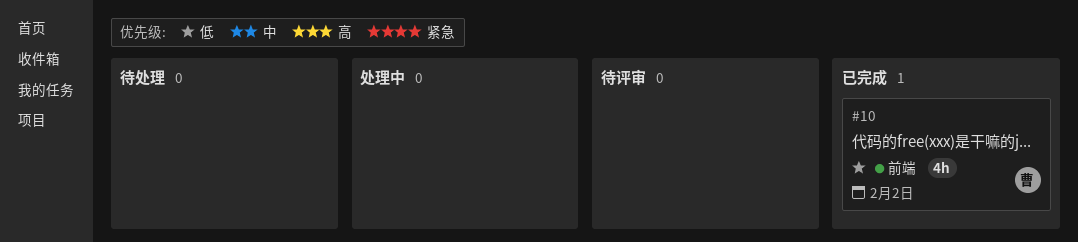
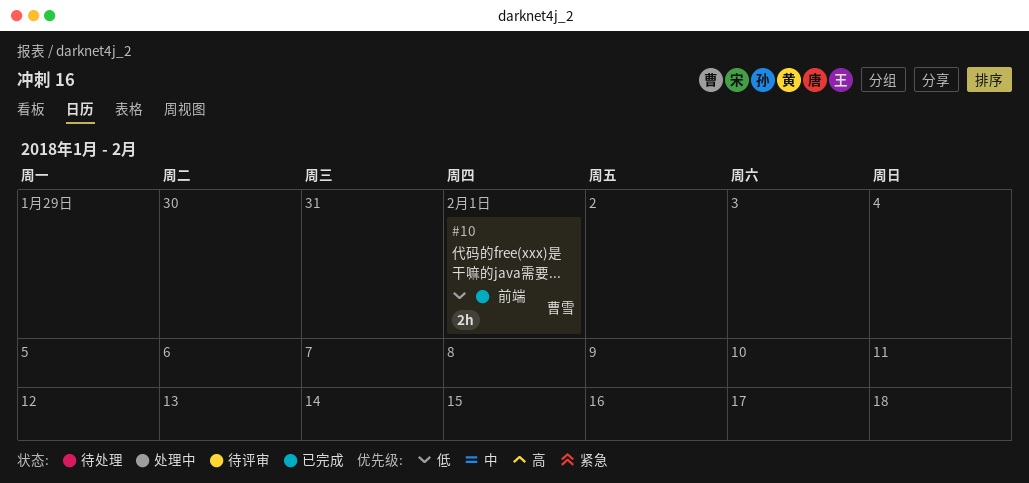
#10, estimate: 4h -> 2h
#10, due: Feb 2 -> Feb 1

